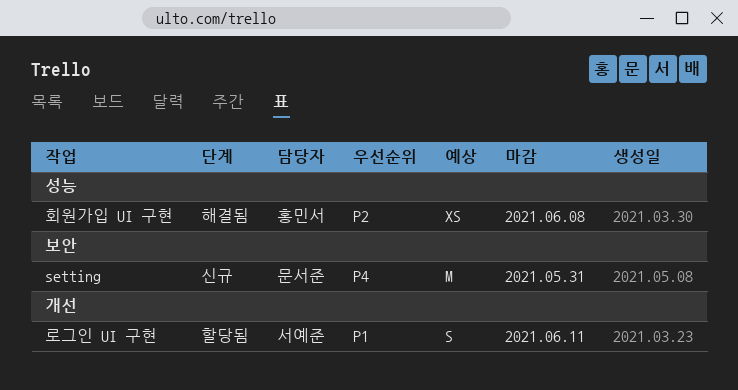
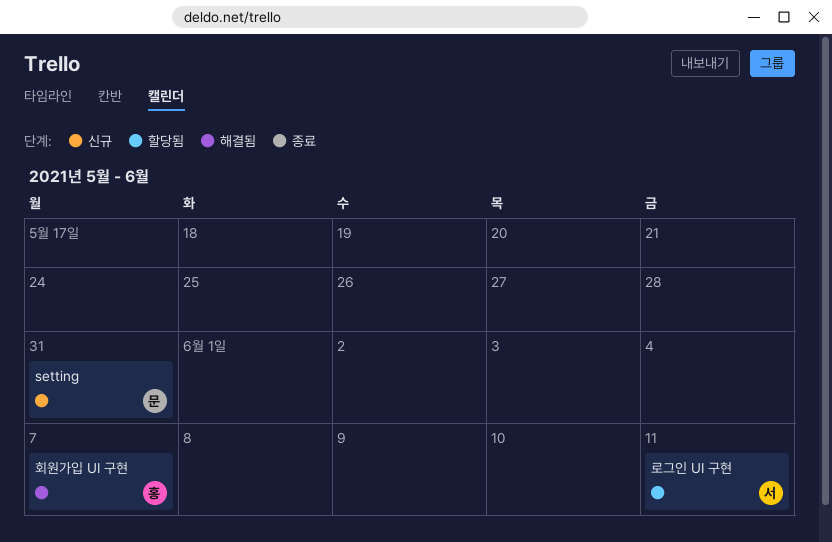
회원가입 UI 구현, due: Jun 8 -> Jun 7

